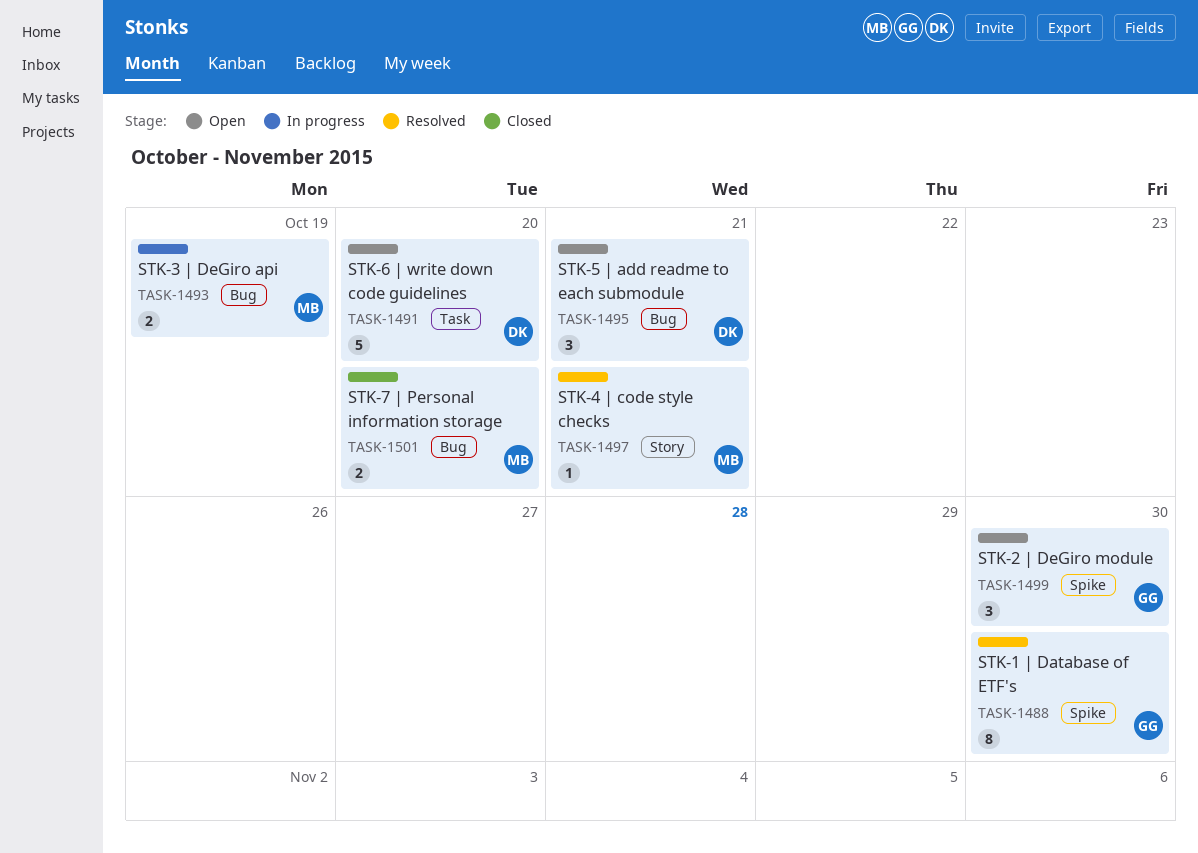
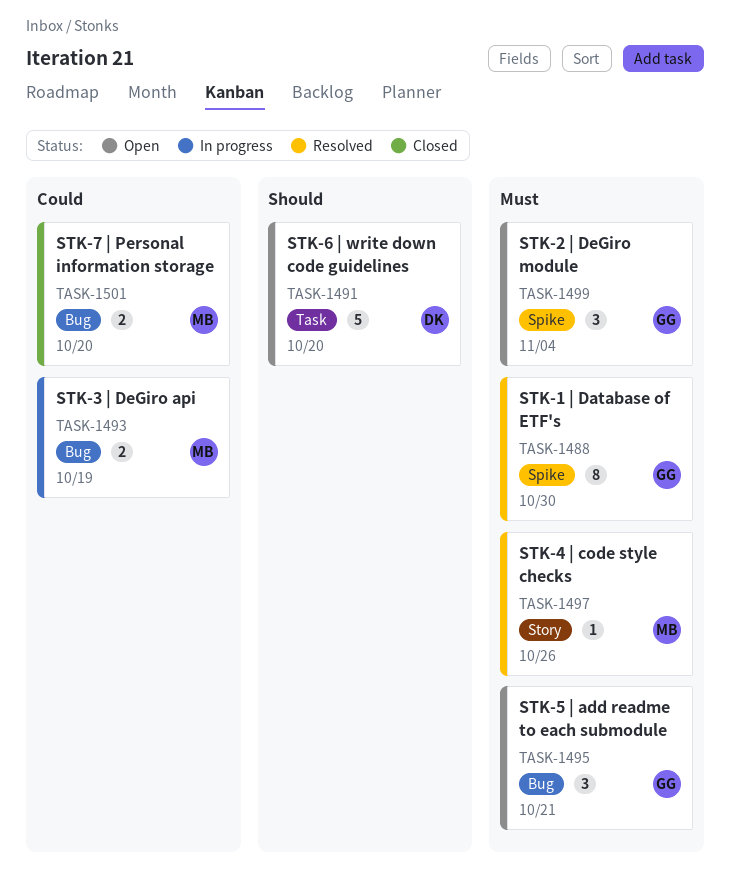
TASK-1495, owner: DK -> GG
TASK-1497, due: Oct 21 -> Oct 26
TASK-1499, due: Oct 30 -> Nov 4

